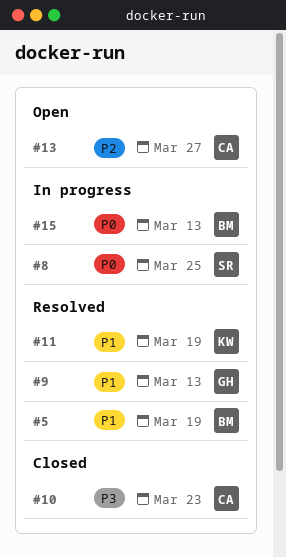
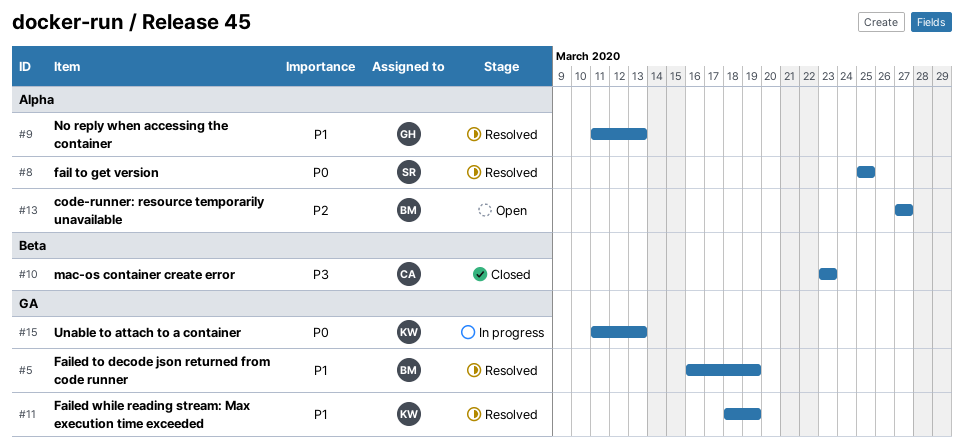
#8, status: In progress -> Resolved
#13, owner: CA -> BM
#15, owner: BM -> KW

